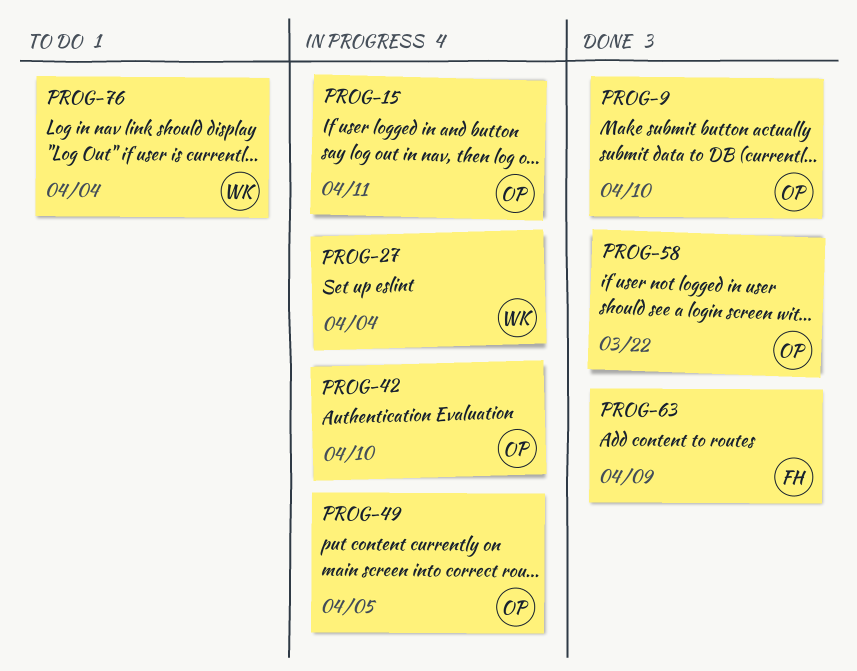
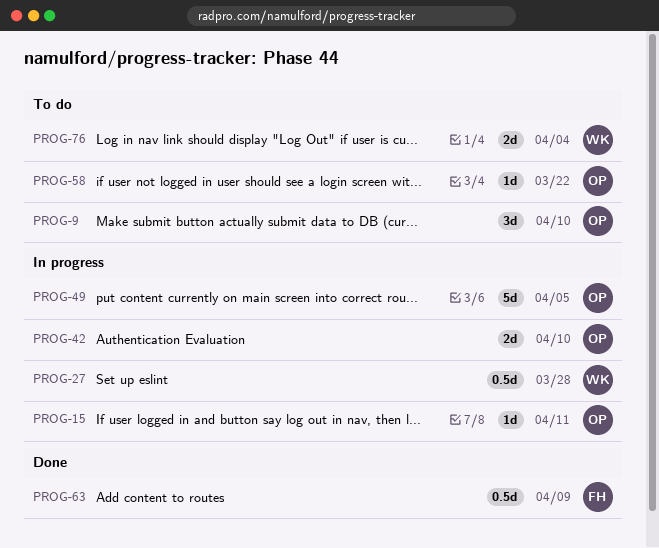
PROG-9, status: Done -> To do
PROG-27, due: Apr 4 -> Mar 28
PROG-58, status: Done -> To do

